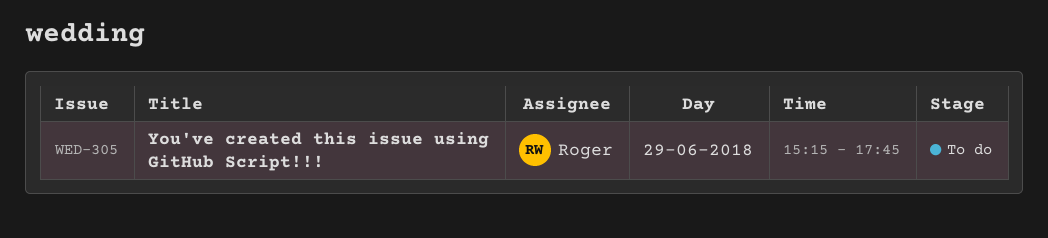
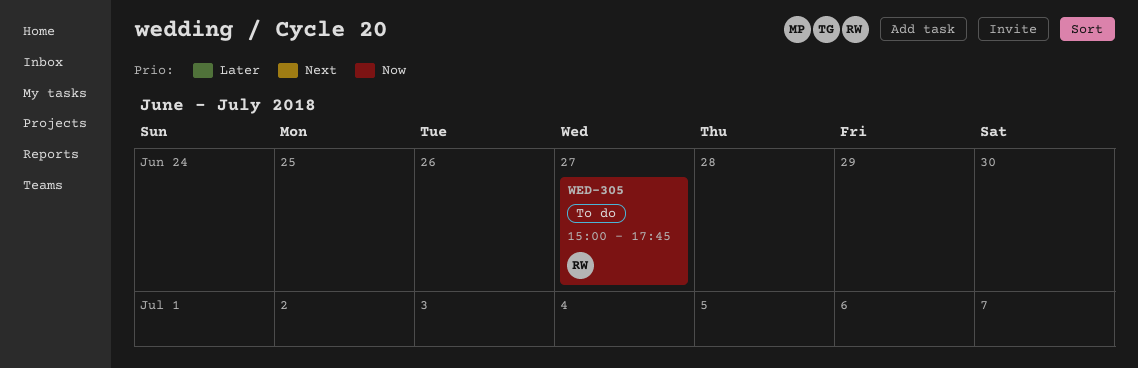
WED-305, day: Jun 29 -> Jun 27
WED-305, begins: 15:15 -> 15:00

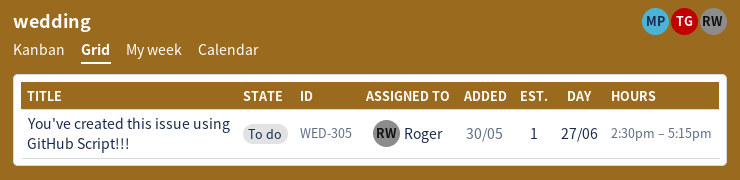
WED-305, begins: 15:00 -> 14:30
WED-305, ends: 17:45 -> 17:15

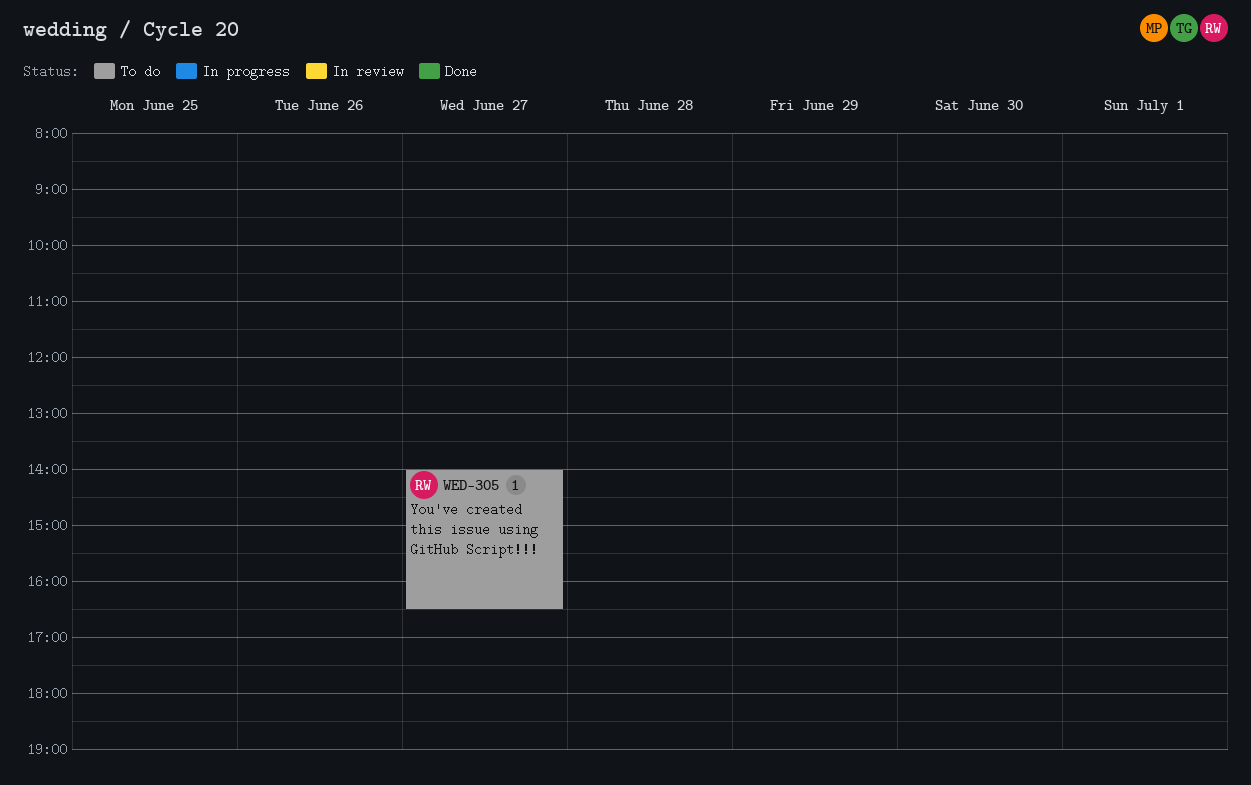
WED-305, begins: 14:30 -> 14:00
WED-305, ends: 17:15 -> 16:30

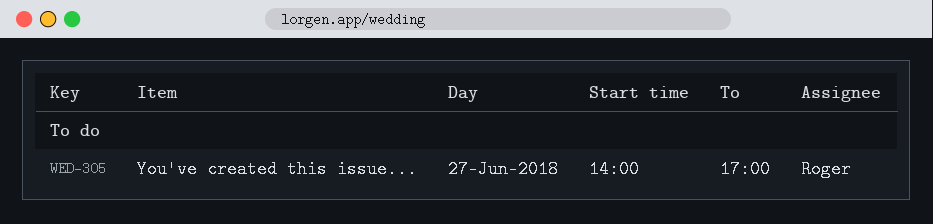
WED-305, ends: 16:30 -> 17:00

